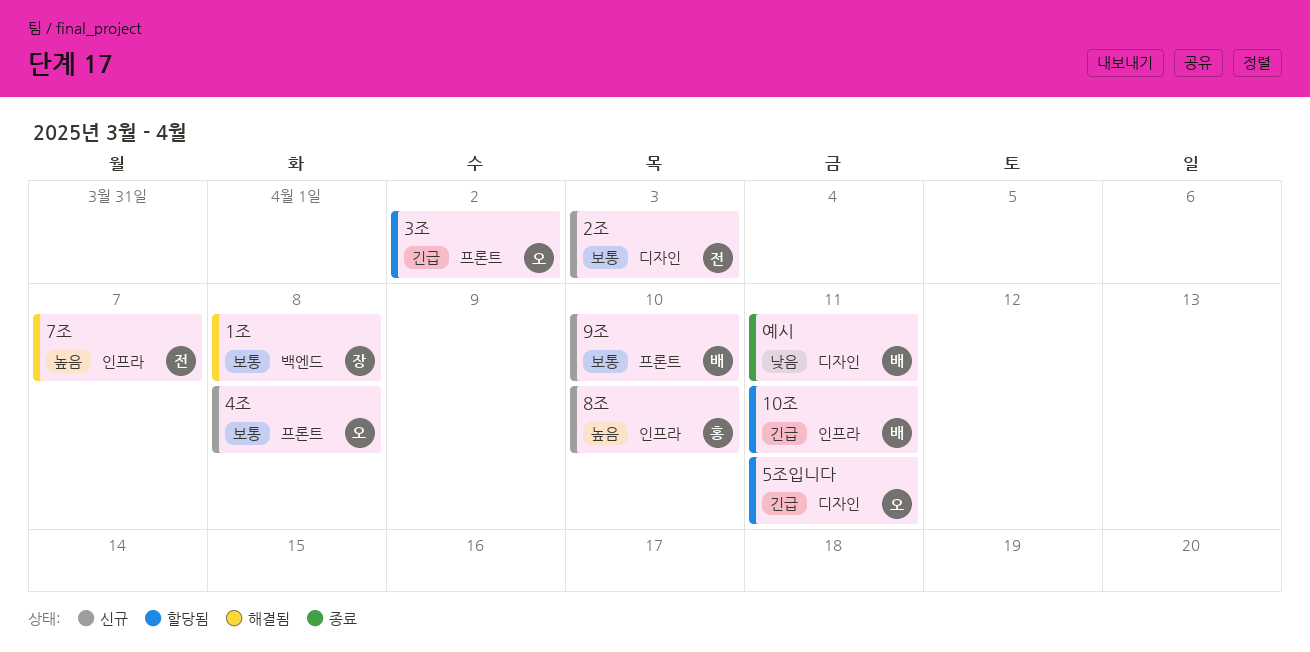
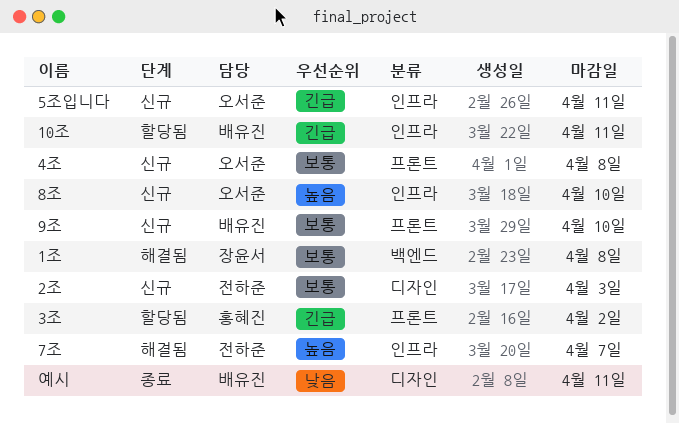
3조, owner: 오서준 -> 홍혜진
5조입니다, status: 할당됨 -> 신규
5조입니다, label: 디자인 -> 인프라
8조, owner: 홍혜진 -> 오서준

